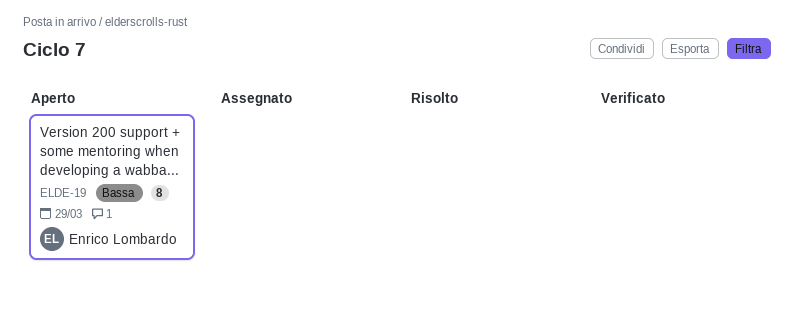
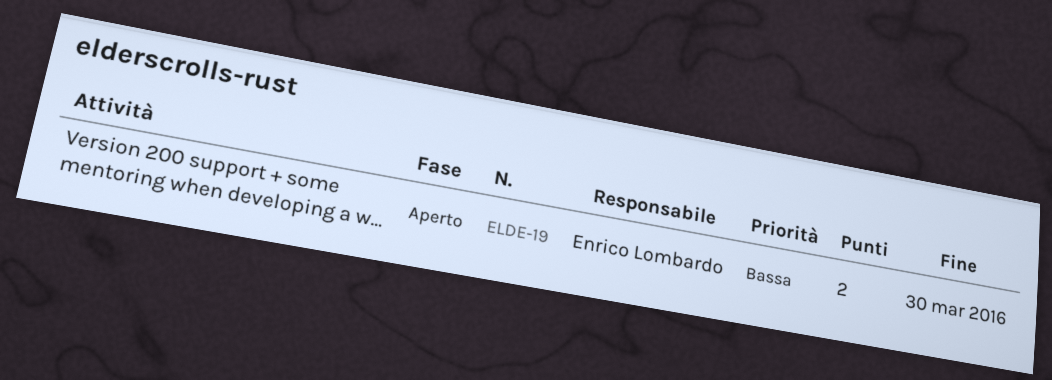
ELDE-19, estimate: 8 -> 2
ELDE-19, due: Mar 29 -> Mar 30

